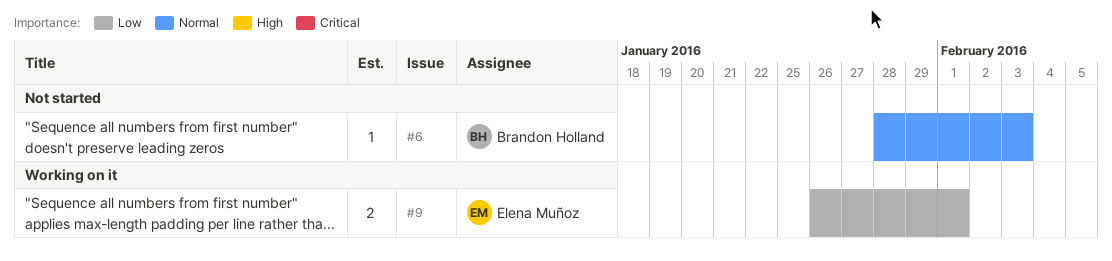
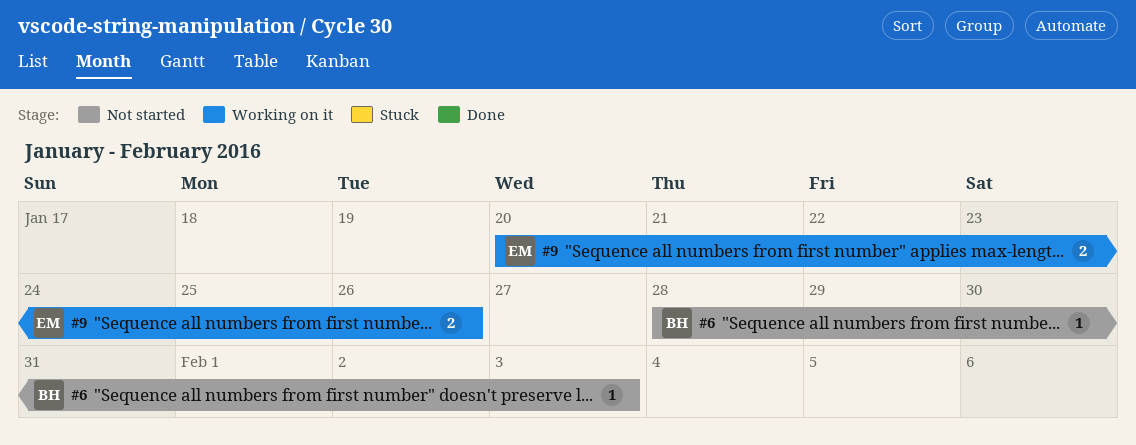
#9, start: Jan 26 -> Jan 20
#9, due: Feb 1 -> Jan 26

